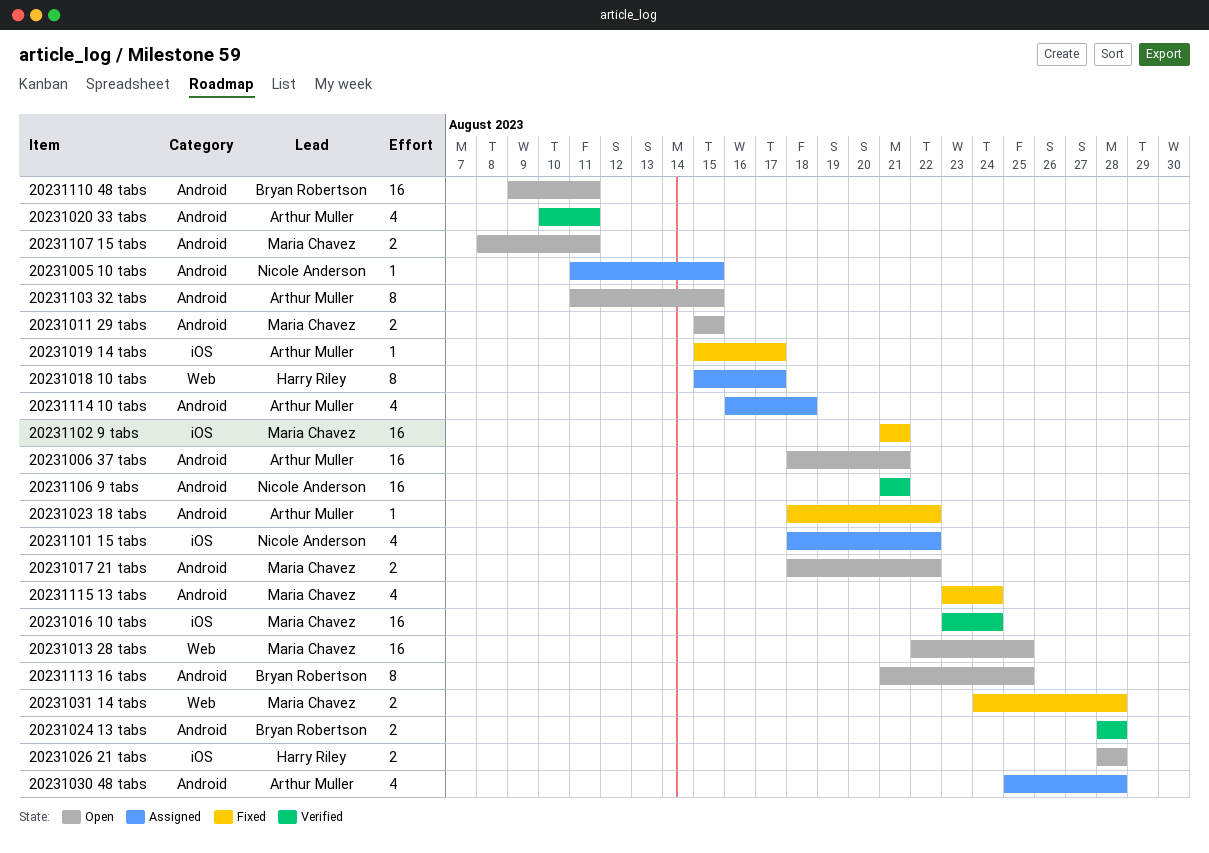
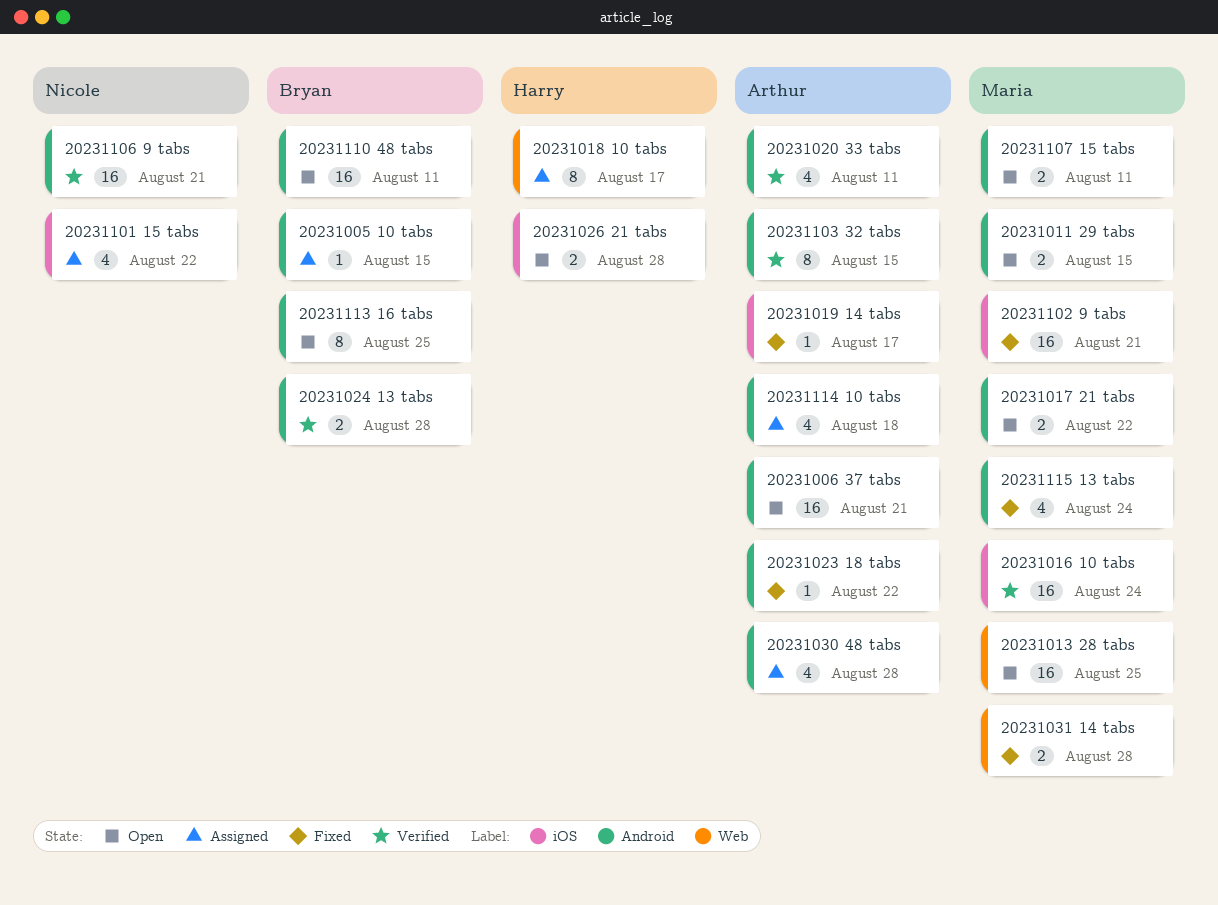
20231005 10 tabs, owner: Nicole Anderson -> Bryan Robertson
20231103 32 tabs, status: Open -> Verified

